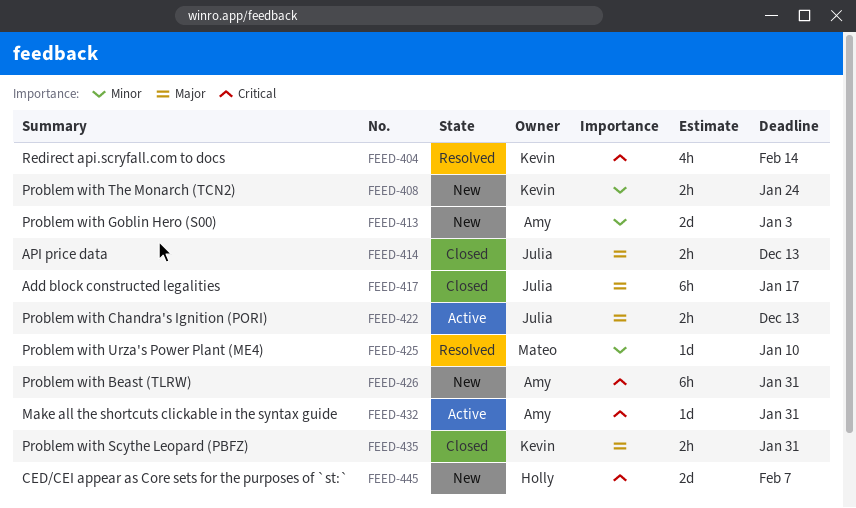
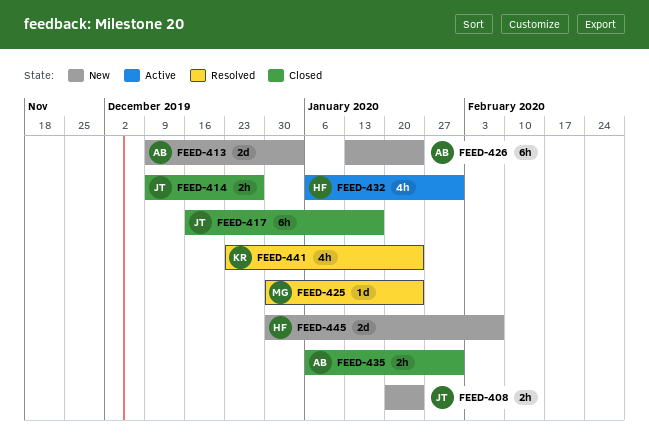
FEED-404: present -> none
FEED-408, owner: Kevin -> Julia
FEED-414, due: Dec 13 -> Dec 27
FEED-422: present -> none
FEED-425, due: Jan 10 -> Jan 24
FEED-426, due: Jan 31 -> Jan 24
FEED-432, owner: Amy -> Holly
FEED-432, estimate: 1d -> 4h
FEED-435, owner: Kevin -> Amy
FEED-441: none -> present

